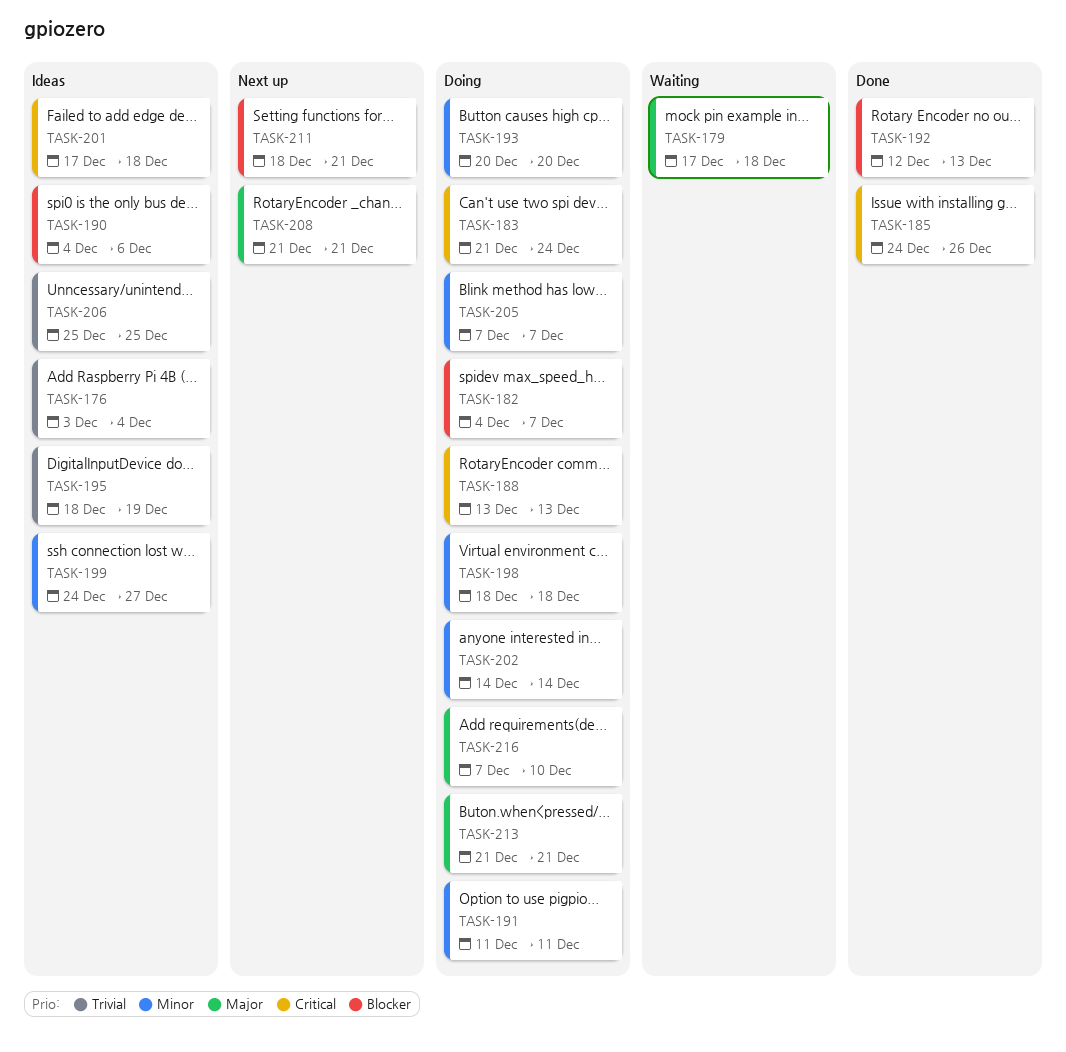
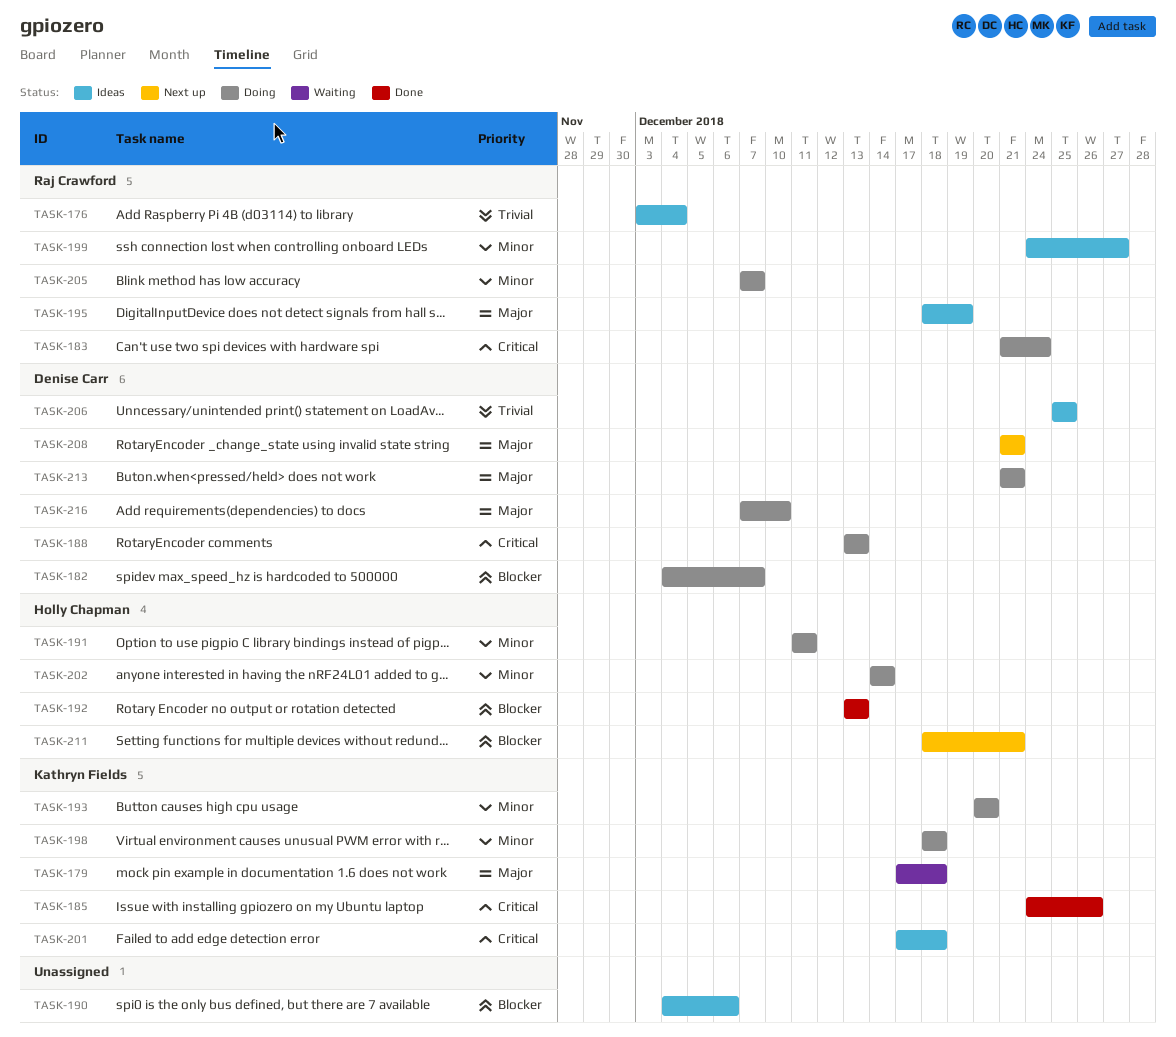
TASK-192, start: Dec 12 -> Dec 13
TASK-195, priority: Trivial -> Major

